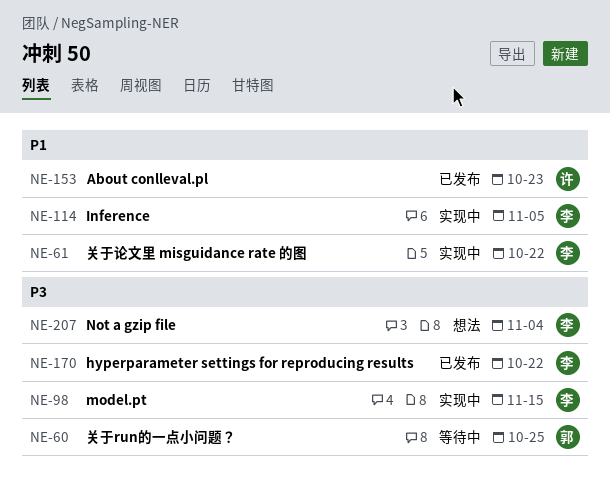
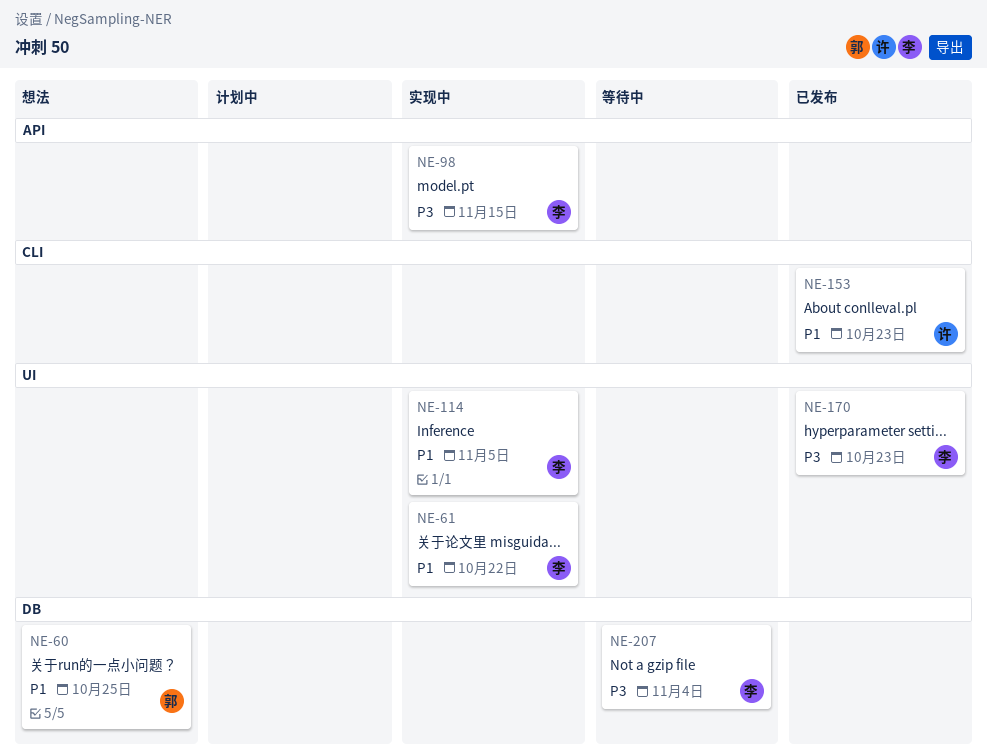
NE-60, status: 等待中 -> 想法
NE-60, priority: P3 -> P1
NE-170, due: Oct 22 -> Oct 23
NE-207, status: 想法 -> 等待中

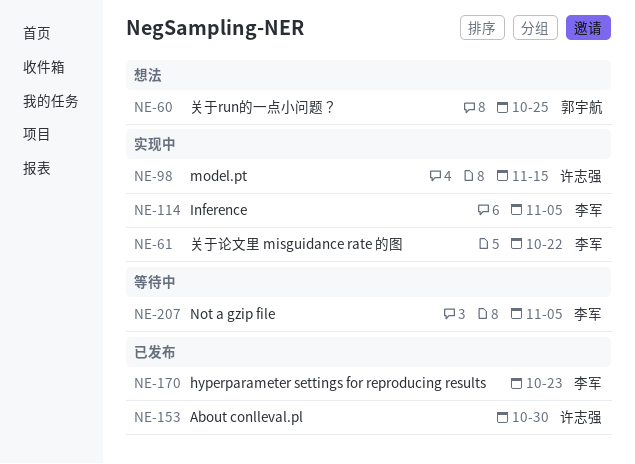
NE-98, owner: 李军 -> 许志强
NE-153, due: Oct 23 -> Oct 30
NE-207, due: Nov 4 -> Nov 5

